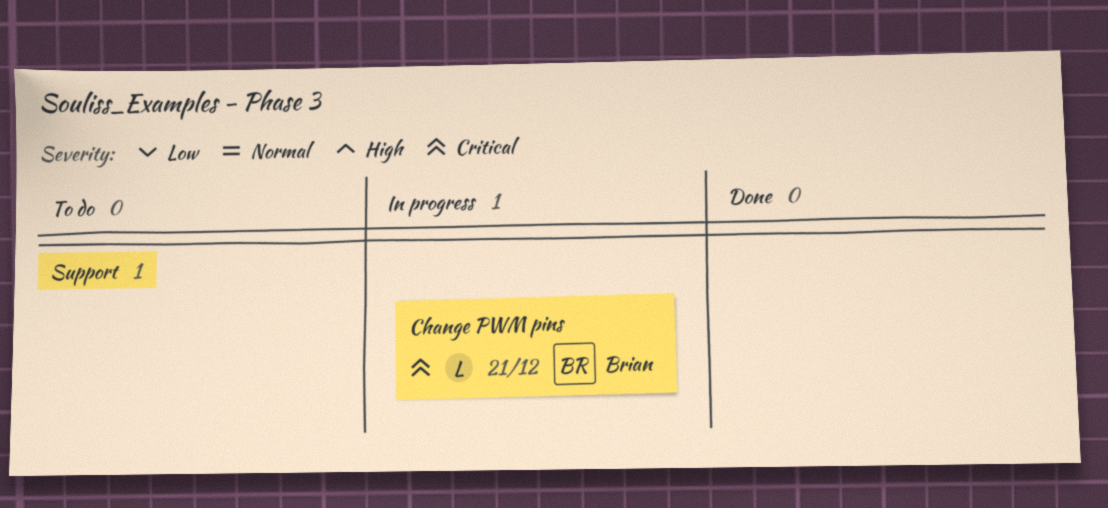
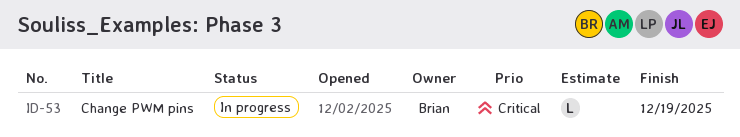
Change PWM pins, due: Dec 21 -> Dec 19

